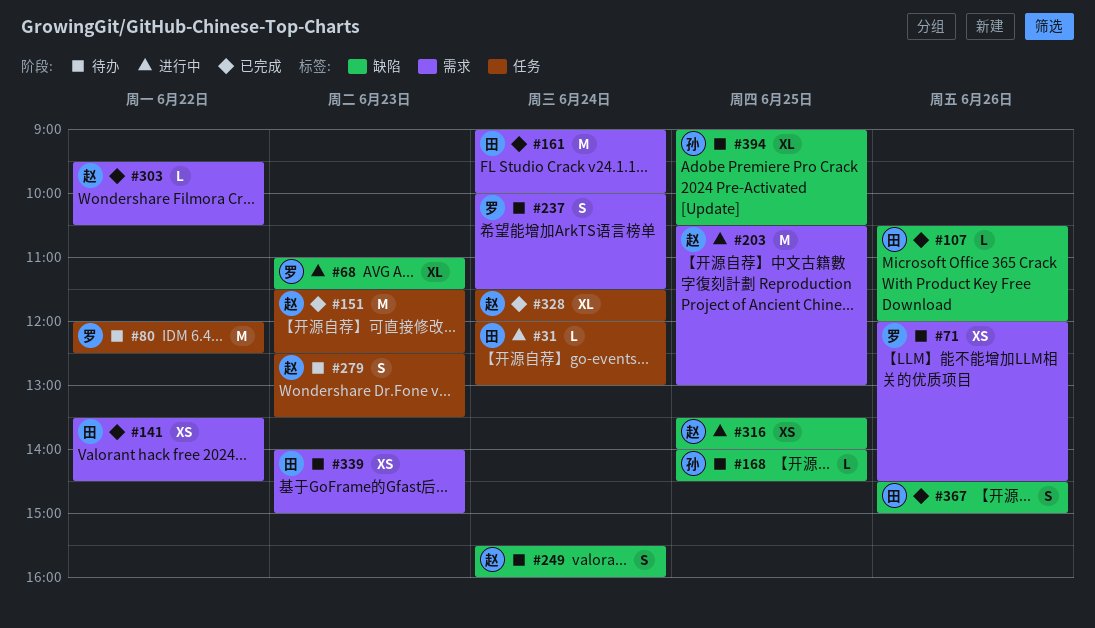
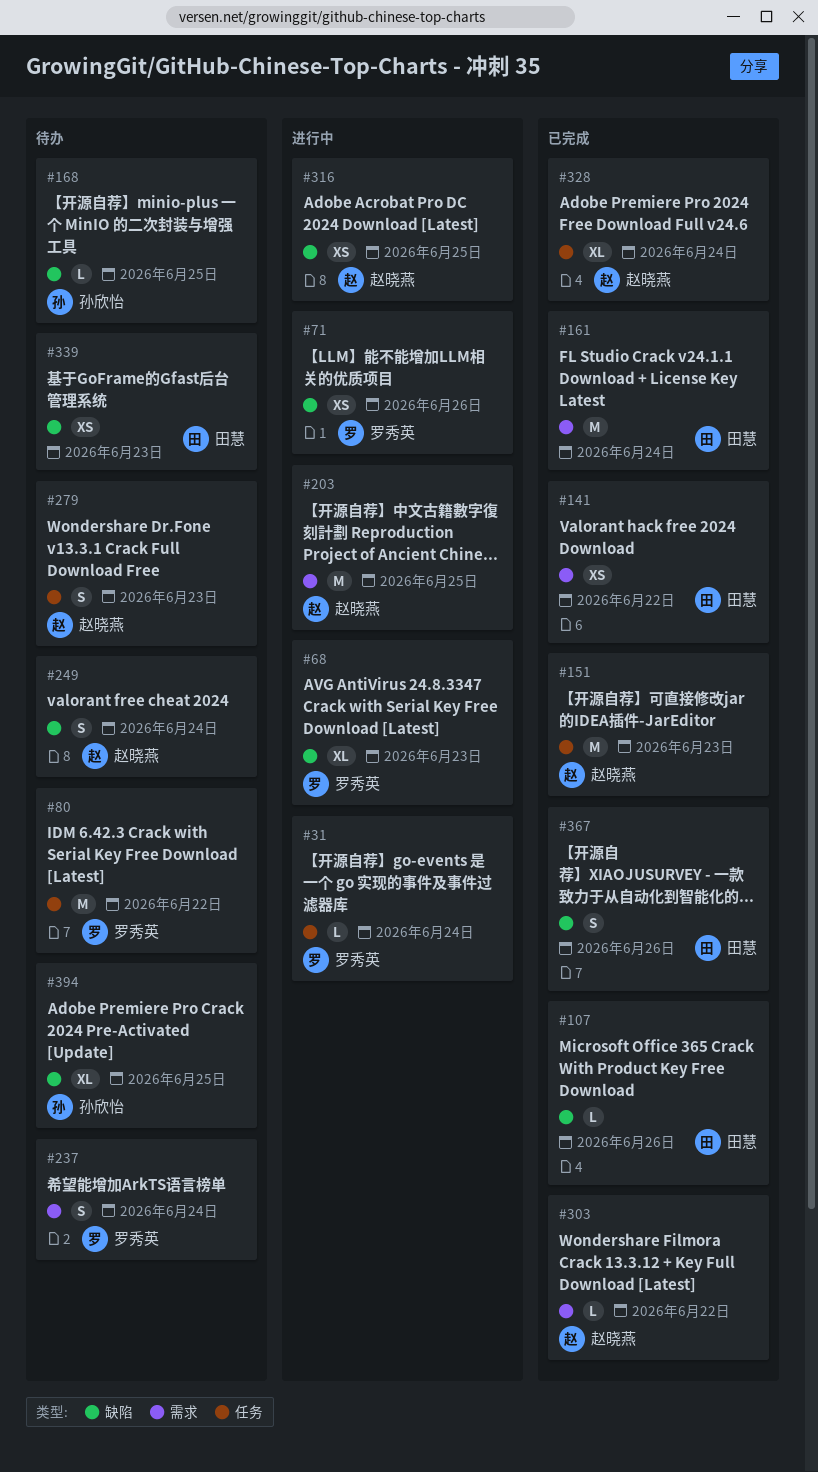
#31, owner: 田慧 -> 罗秀英
#71, status: 待办 -> 进行中
#71, label: 需求 -> 缺陷
#339, label: 需求 -> 缺陷

